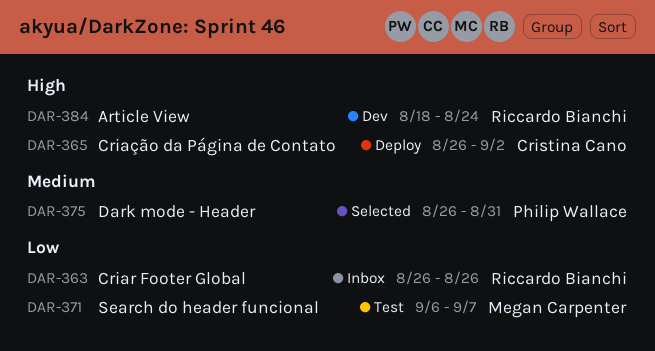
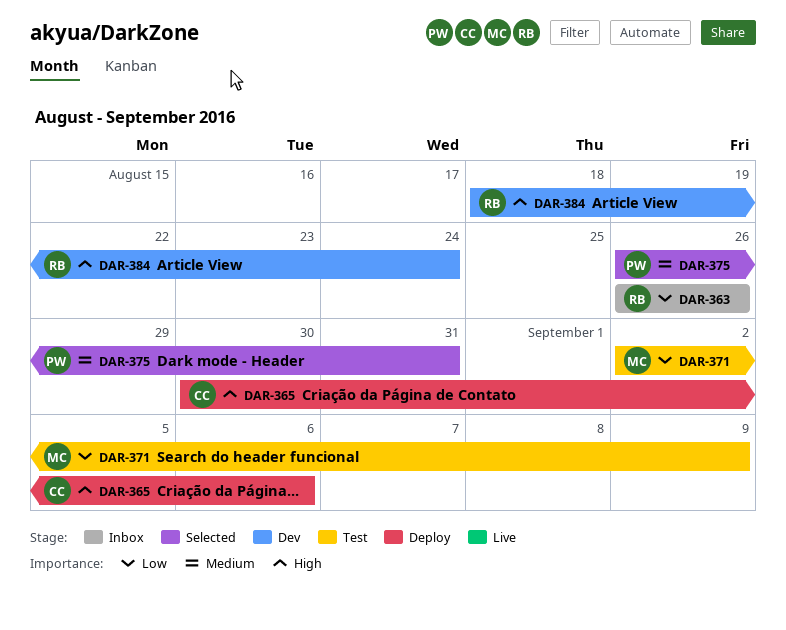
DAR-365, start: Aug 26 -> Aug 30
DAR-365, due: Sep 2 -> Sep 6
DAR-371, start: Sep 6 -> Sep 2
DAR-371, due: Sep 7 -> Sep 9

